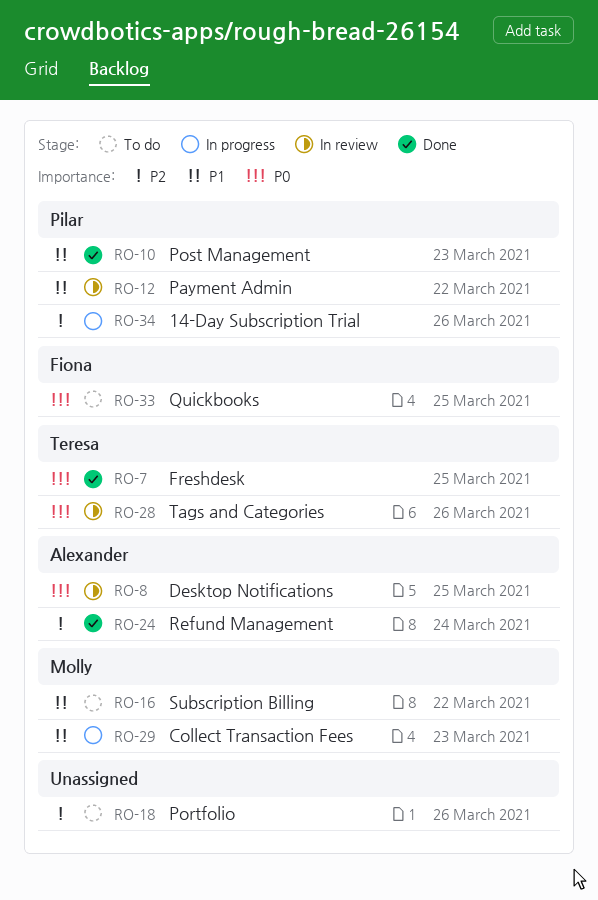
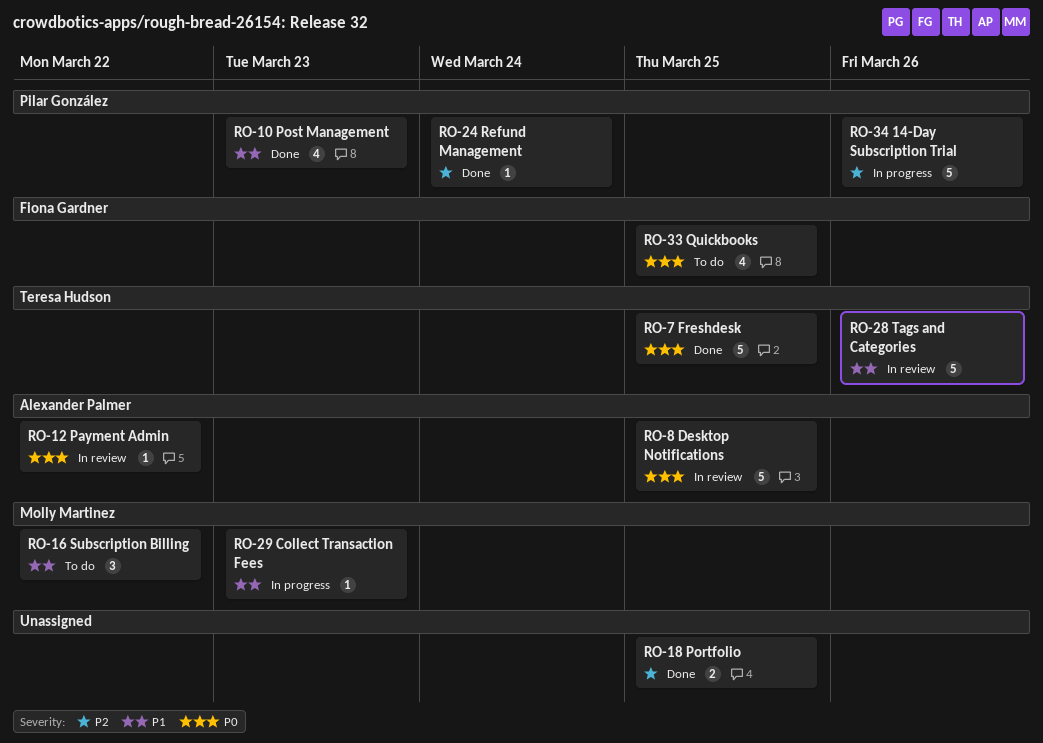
RO-12, owner: Pilar González -> Alexander Palmer
RO-12, priority: P1 -> P0
RO-18, status: To do -> Done
RO-18, due: Mar 26 -> Mar 25
RO-24, owner: Alexander Palmer -> Pilar González
RO-28, priority: P0 -> P1

